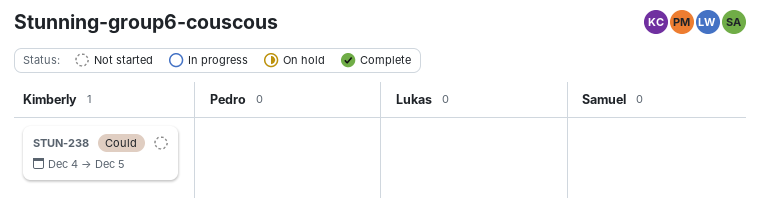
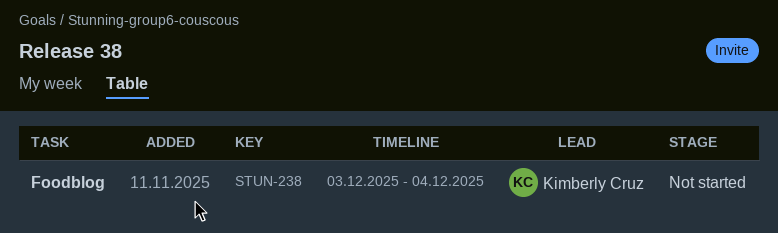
STUN-238, start: Dec 4 -> Dec 3
STUN-238, due: Dec 5 -> Dec 4

